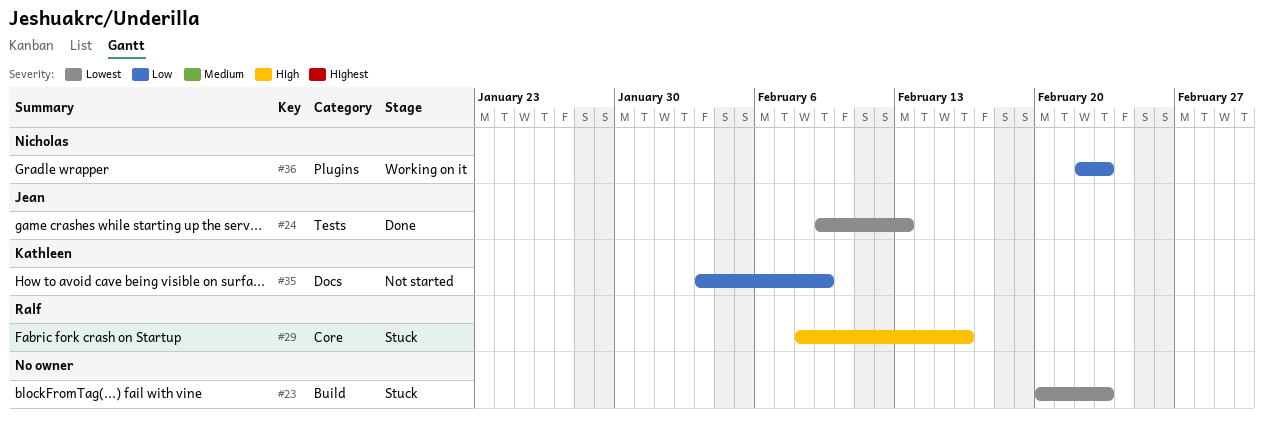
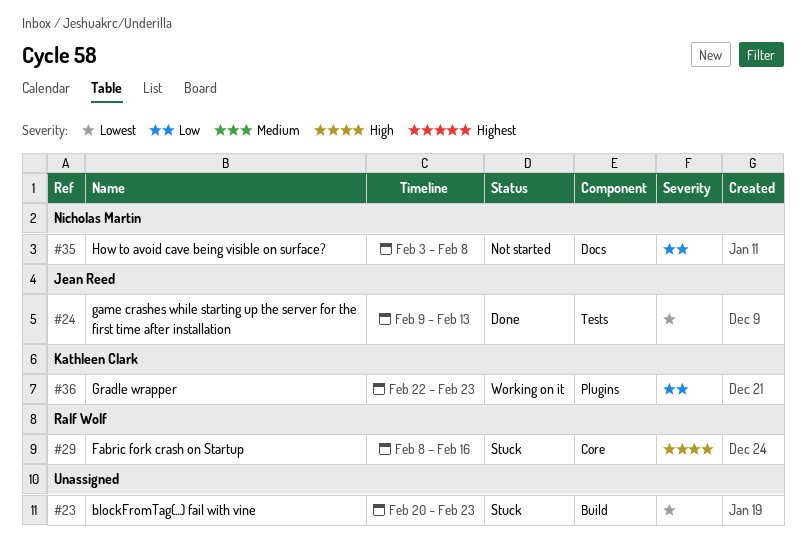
#35, owner: Kathleen Clark -> Nicholas Martin
#35, due: Feb 9 -> Feb 8
#36, owner: Nicholas Martin -> Kathleen Clark

